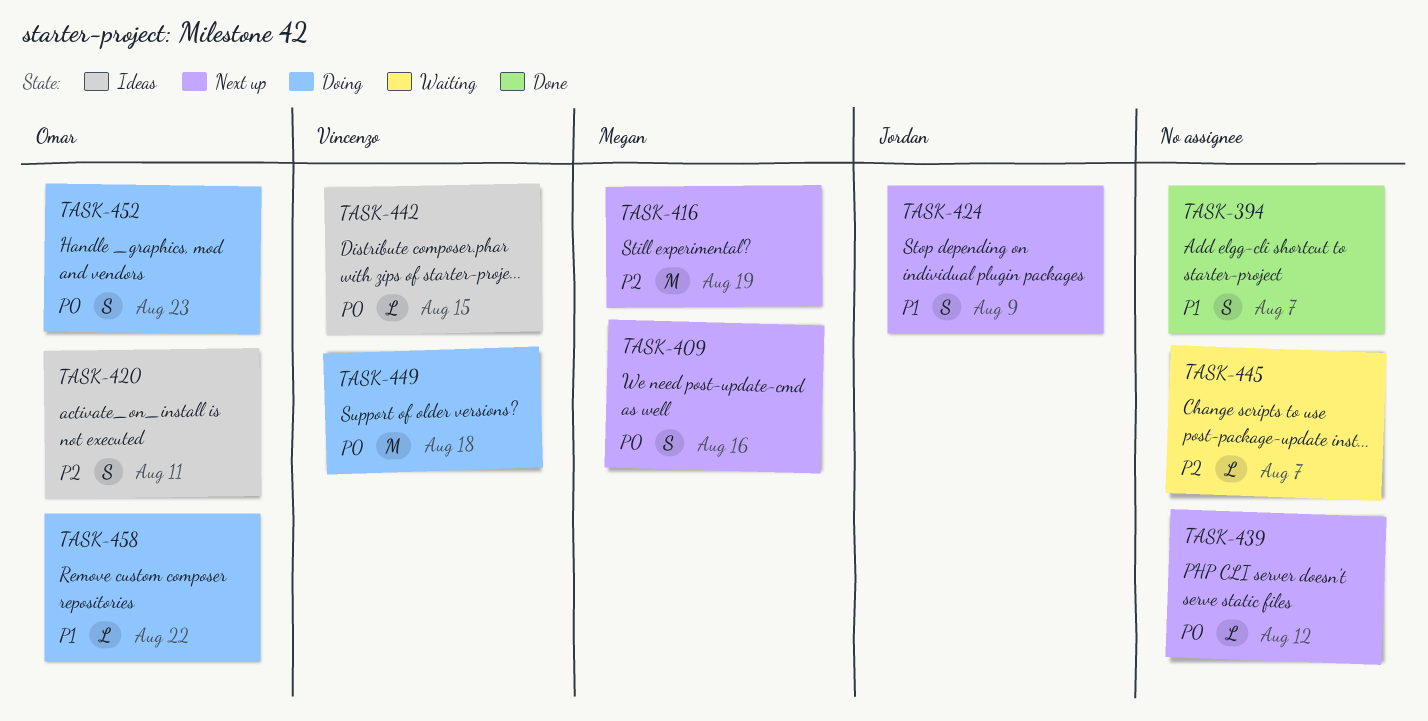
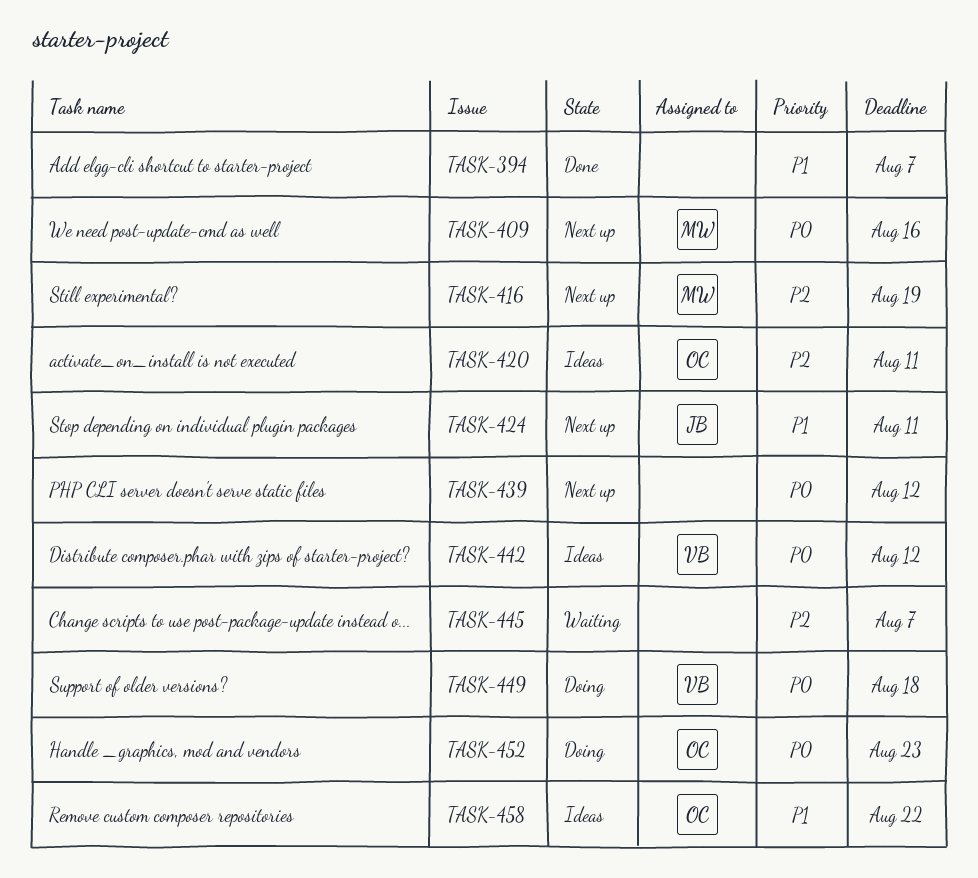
TASK-424, due: Aug 9 -> Aug 11
TASK-442, due: Aug 15 -> Aug 12
TASK-458, status: Doing -> Ideas

